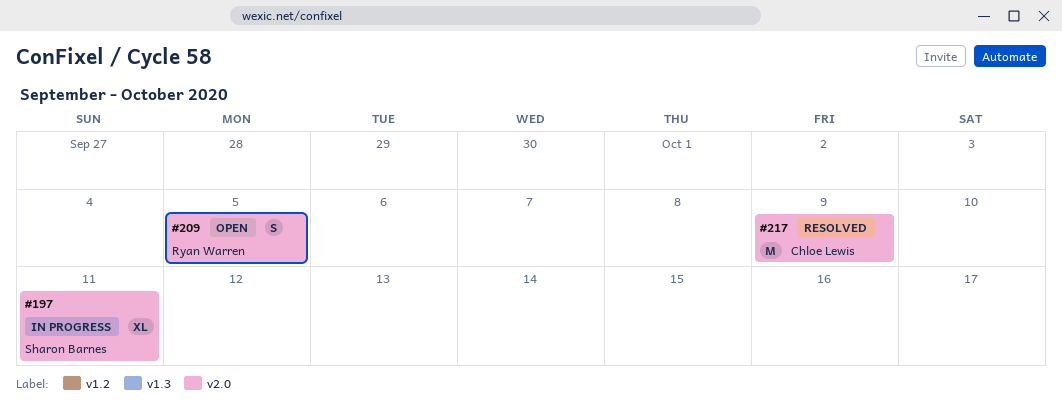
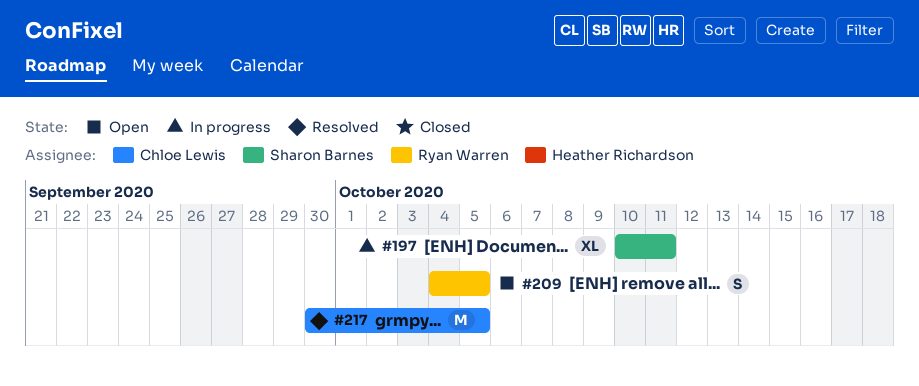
#217, due: Oct 9 -> Oct 5

